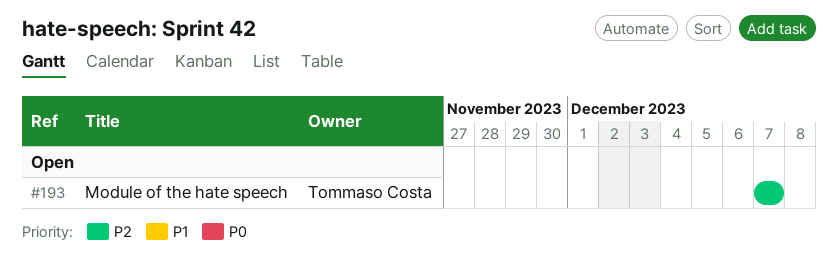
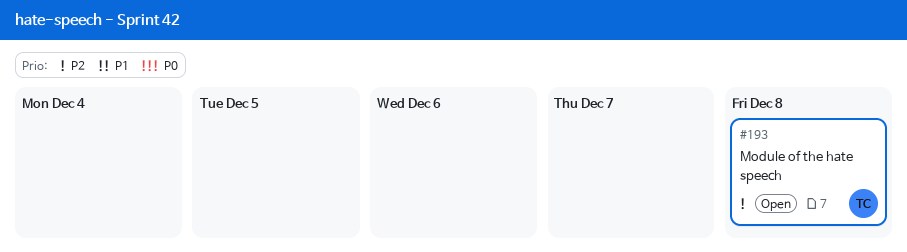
#193, due: Dec 7 -> Dec 8

